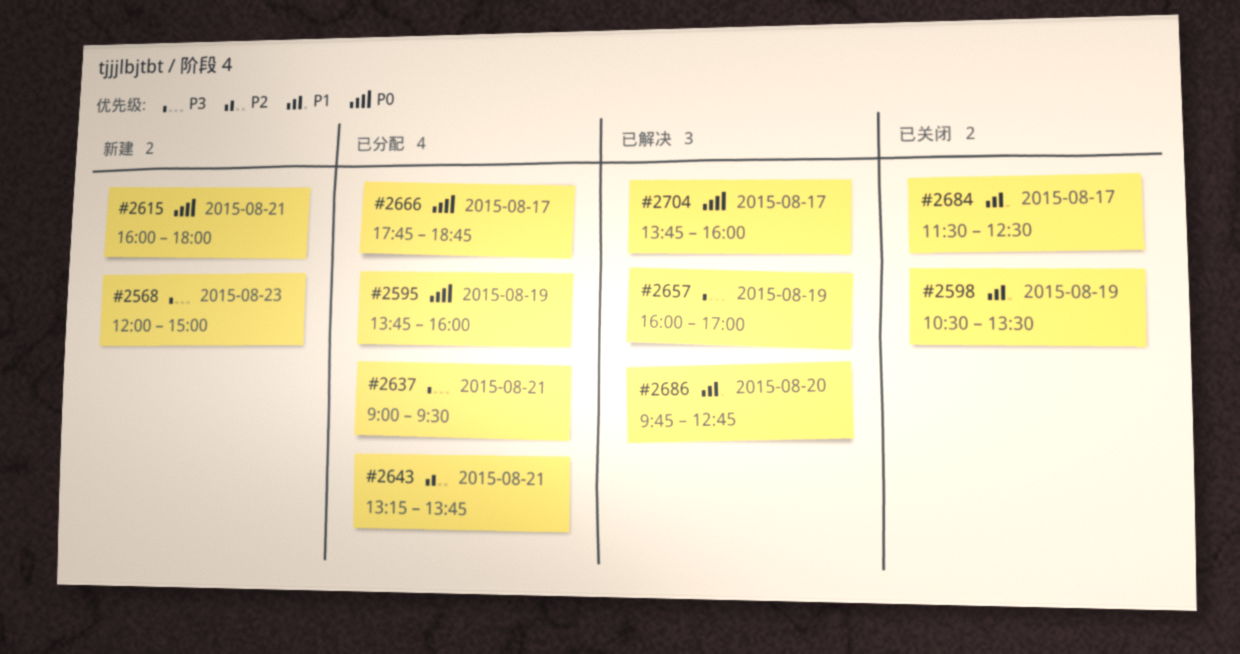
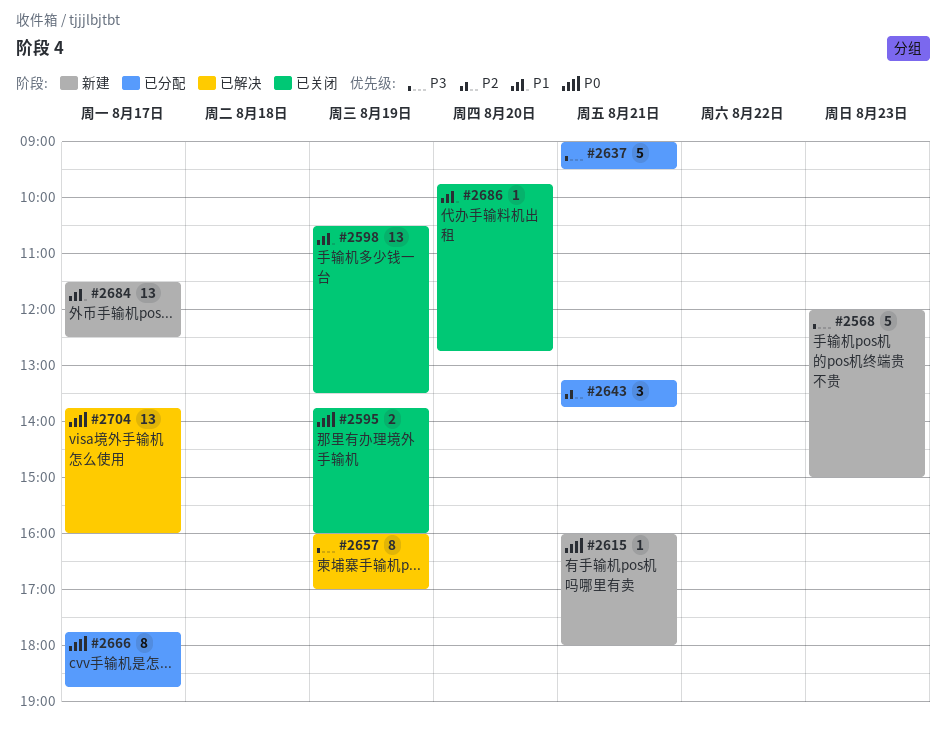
#2595, status: 已分配 -> 已关闭
#2684, status: 已关闭 -> 新建
#2686, status: 已解决 -> 已关闭

